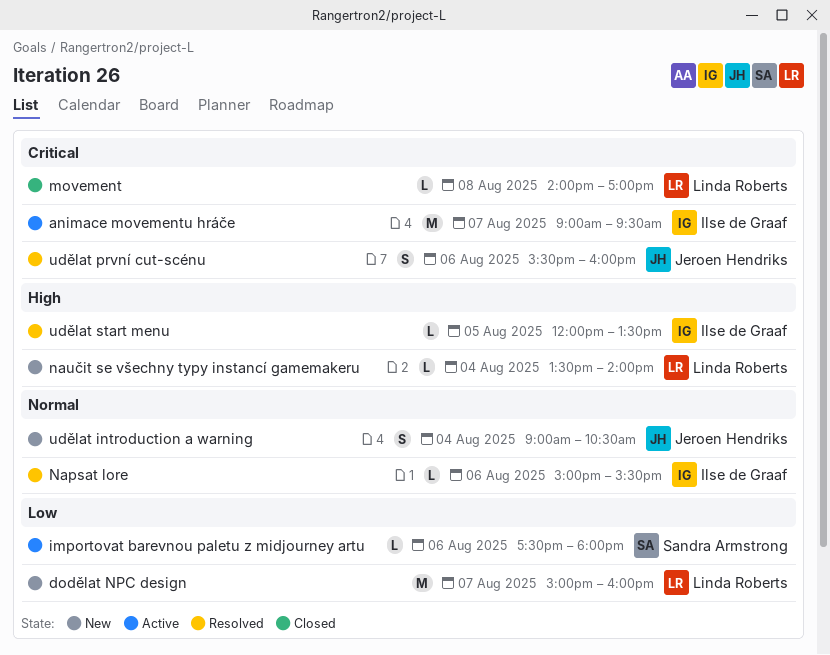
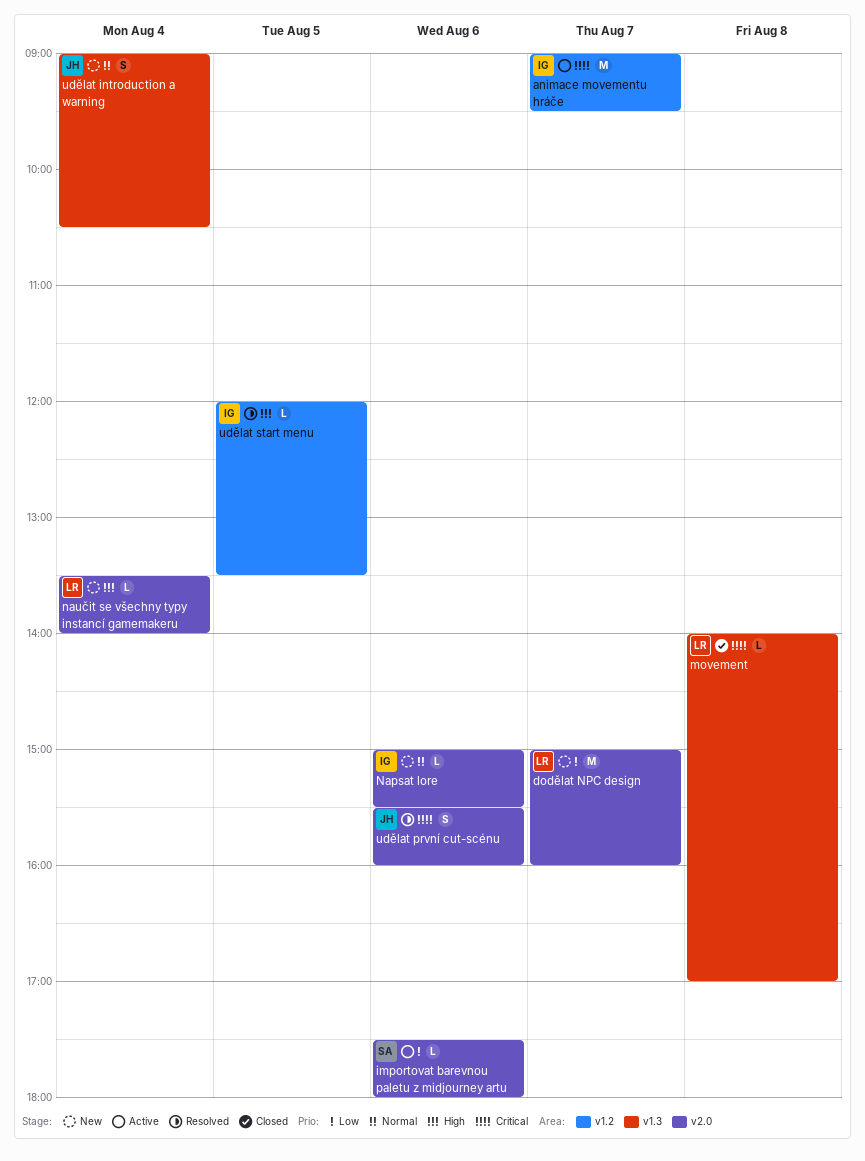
Napsat lore, status: Resolved -> New

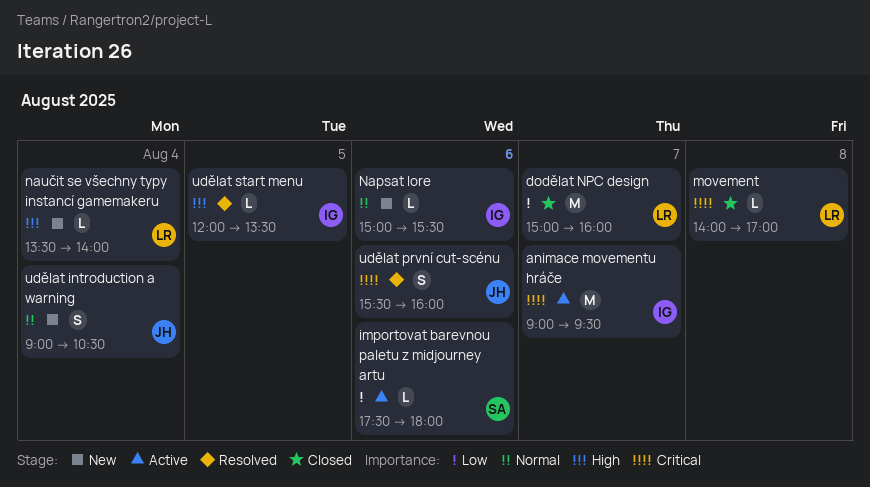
dodělat NPC design, status: New -> Closed

